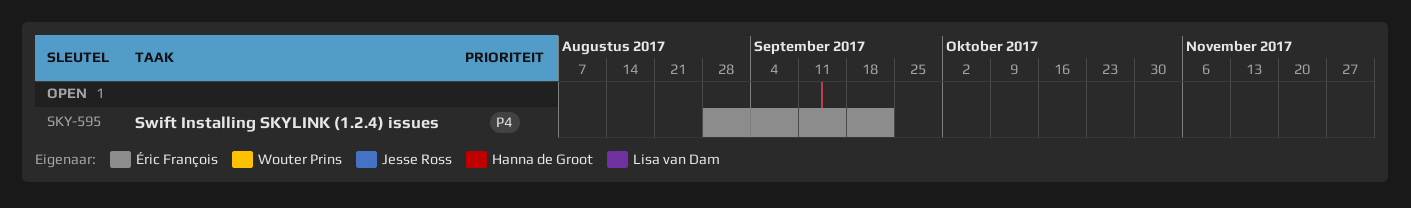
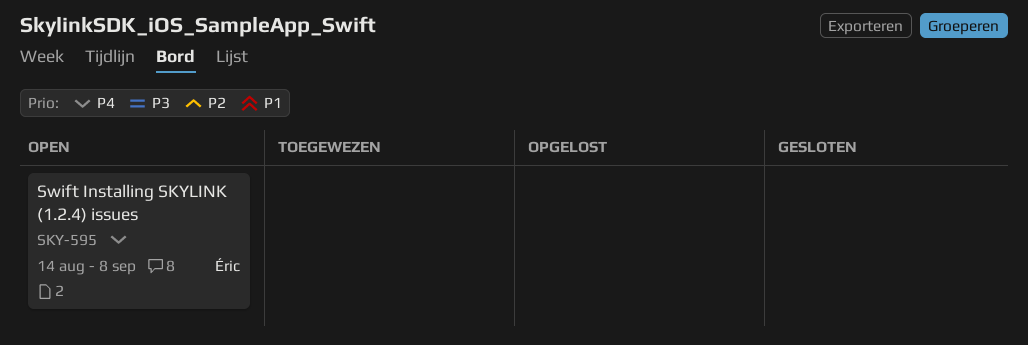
SKY-595, start: Aug 28 -> Aug 14
SKY-595, due: Sep 22 -> Sep 8

